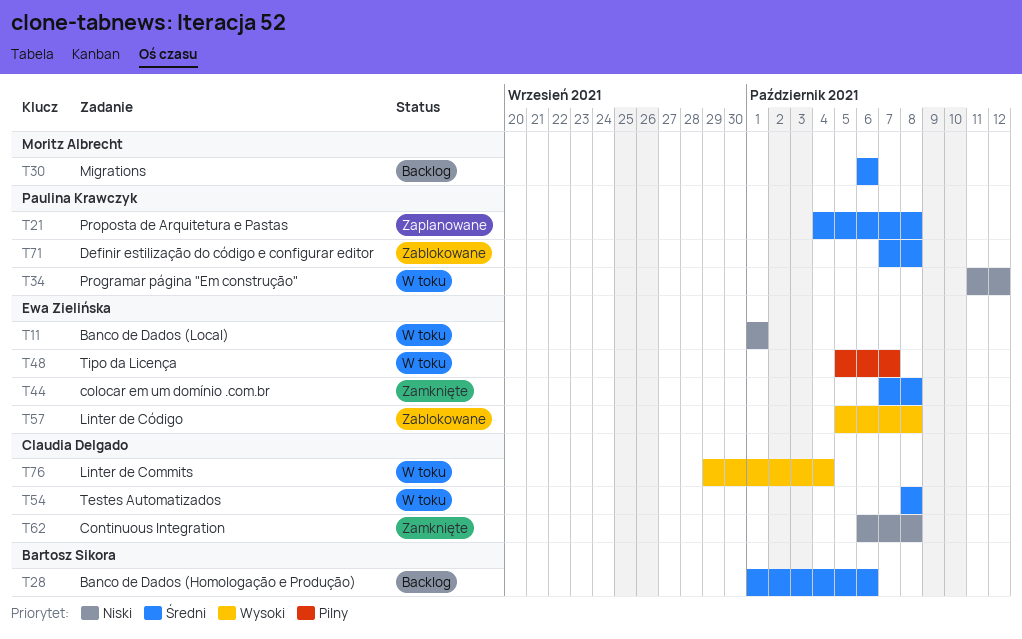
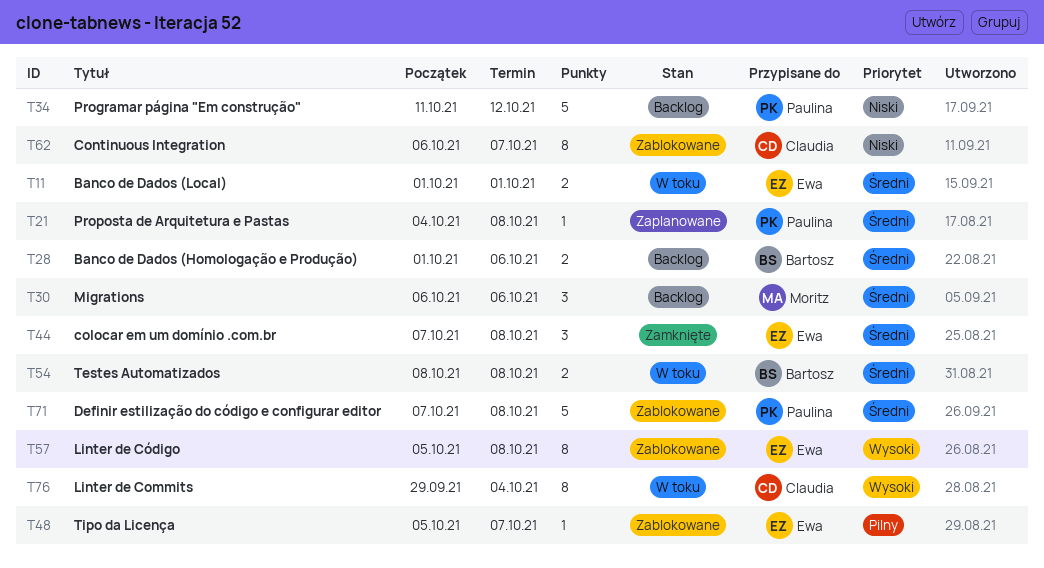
T11, priority: Niski -> Średni
T34, status: W toku -> Backlog
T48, status: W toku -> Zablokowane
T54, owner: Claudia Delgado -> Bartosz Sikora
T62, status: Zamknięte -> Zablokowane
T62, due: Oct 8 -> Oct 7

